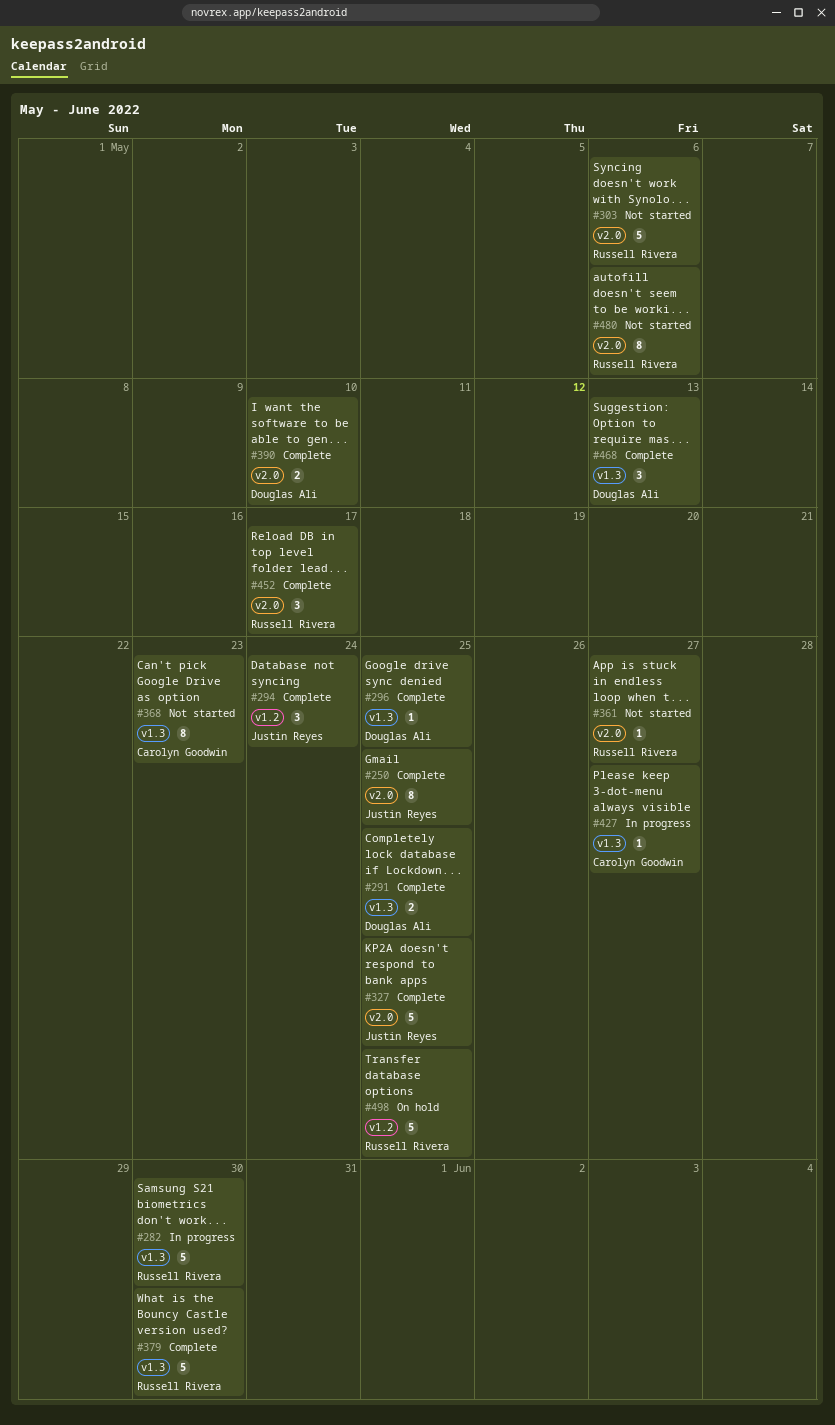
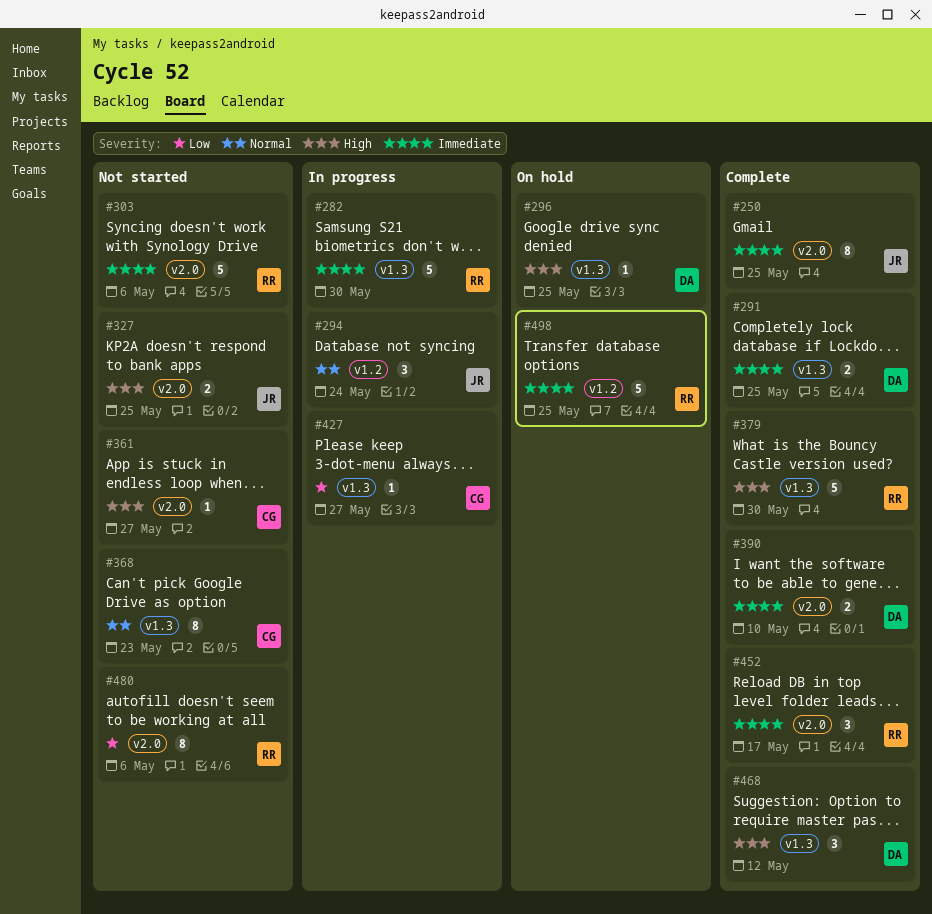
#294, status: Complete -> In progress
#296, status: Complete -> On hold
#327, status: Complete -> Not started
#327, estimate: 5 -> 2
#361, owner: Russell Rivera -> Carolyn Goodwin
#468, due: May 13 -> May 12

